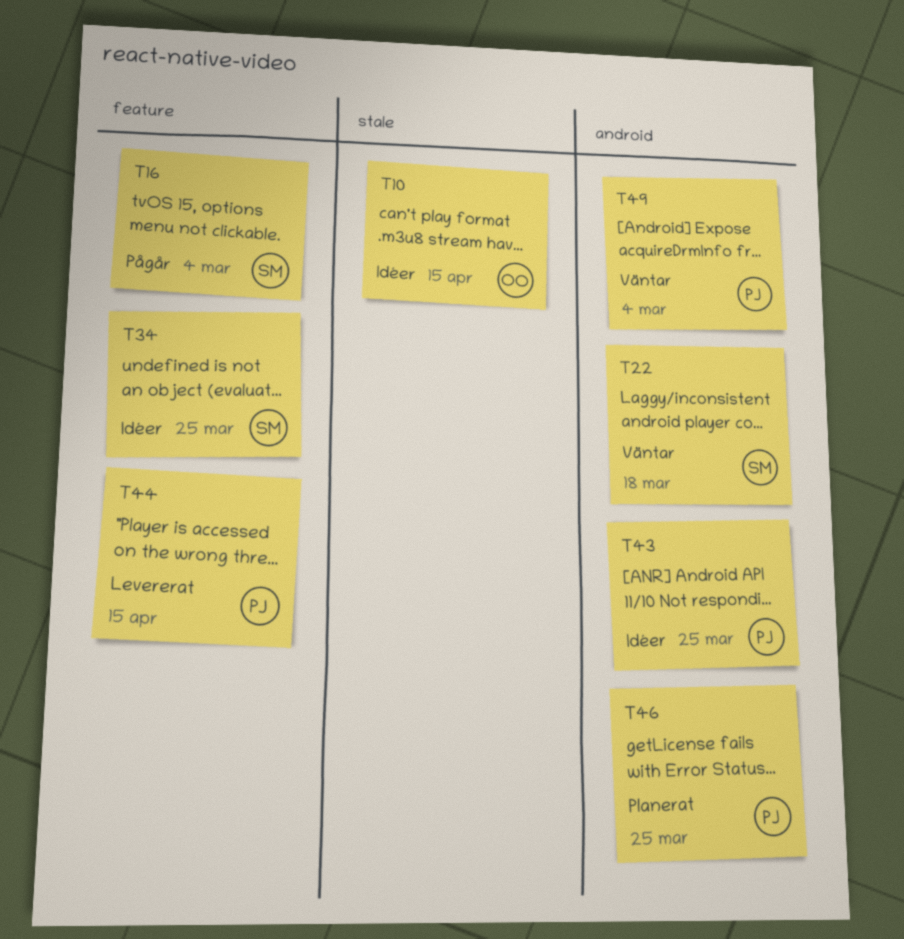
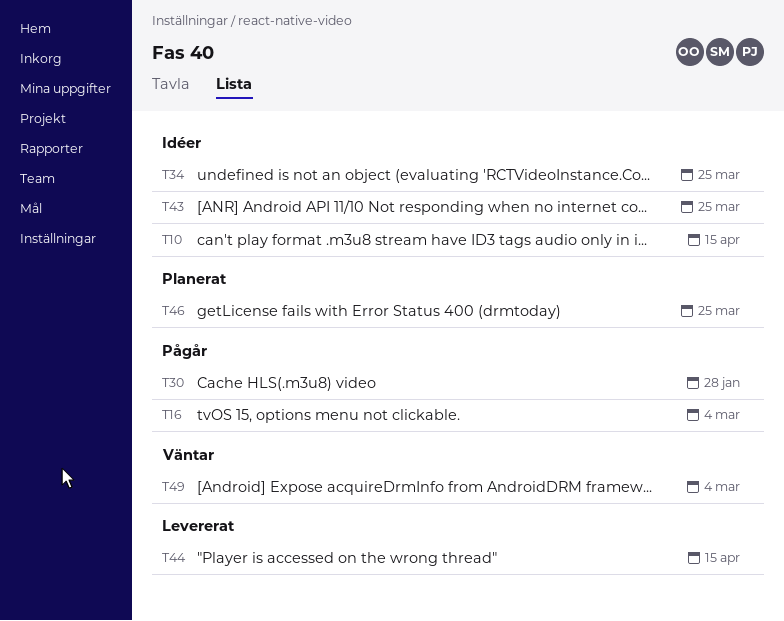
T22: present -> none
T30: none -> present

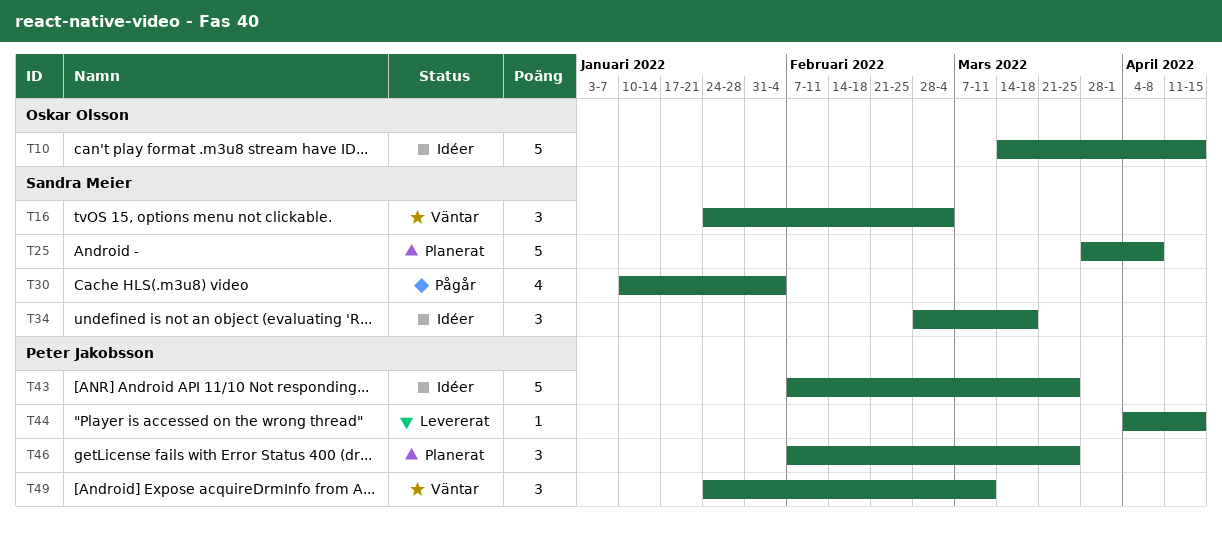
T16, status: Pågår -> Väntar
T25: none -> present
T30, due: Jan 28 -> Feb 4
T34, due: Mar 25 -> Mar 18
T49, due: Mar 4 -> Mar 11

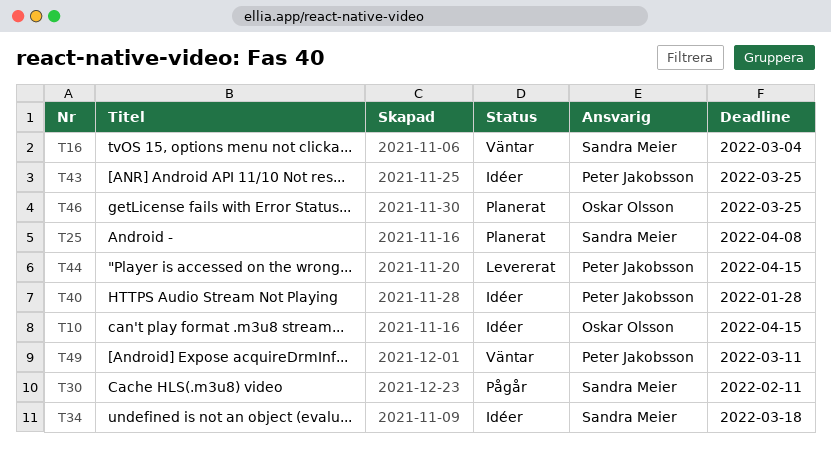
T30, due: Feb 4 -> Feb 11
T40: none -> present
T46, owner: Peter Jakobsson -> Oskar Olsson

